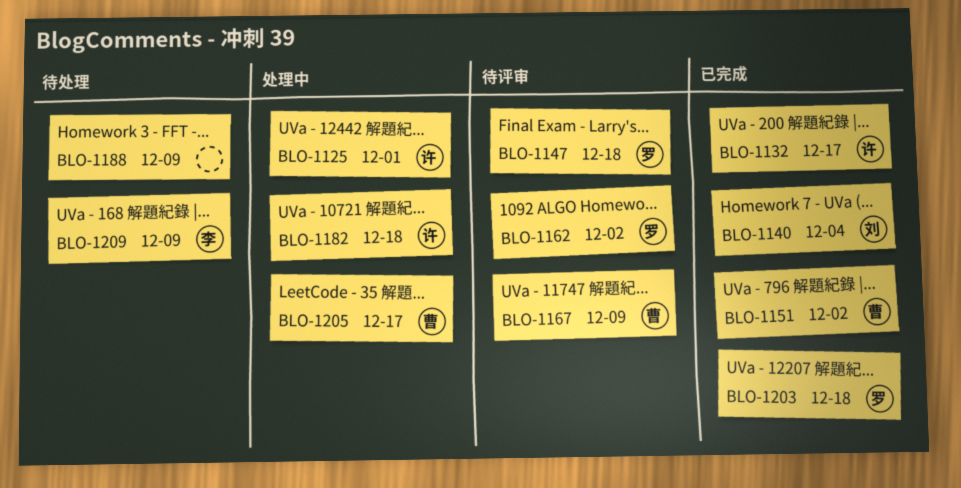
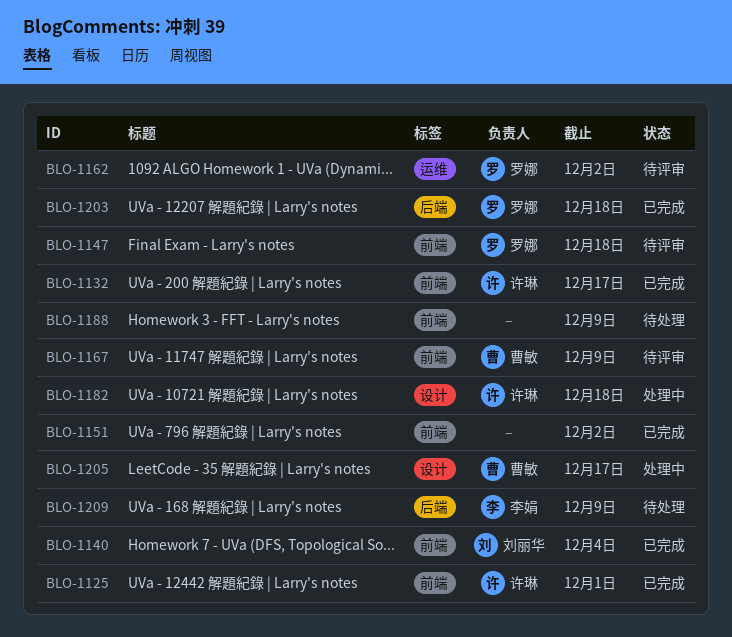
BLO-1125, status: 处理中 -> 已完成
BLO-1151, owner: 曹敏 -> none

